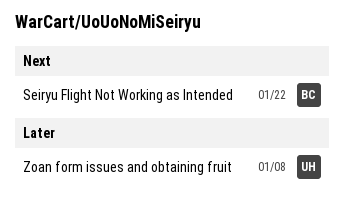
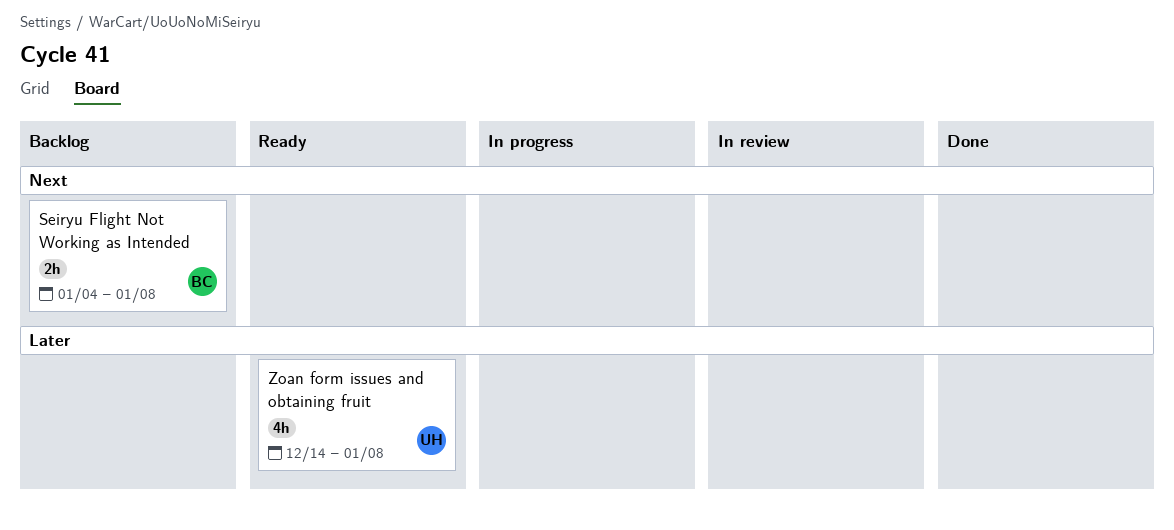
Seiryu Flight Not Working as Intended, due: Jan 22 -> Jan 8

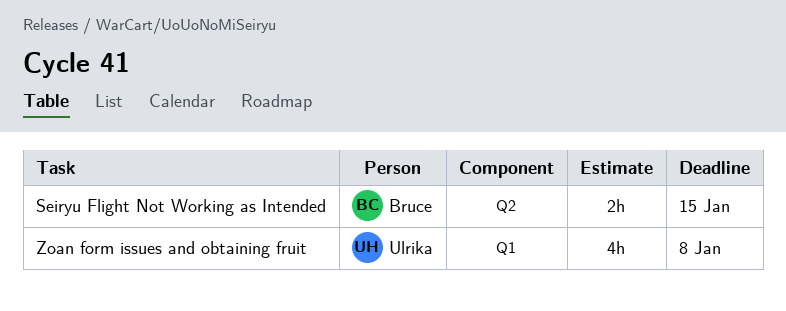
Seiryu Flight Not Working as Intended, due: Jan 8 -> Jan 15

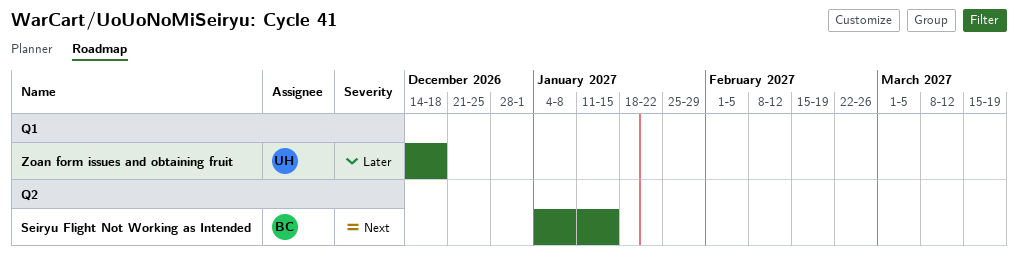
Zoan form issues and obtaining fruit, due: Jan 8 -> Dec 18

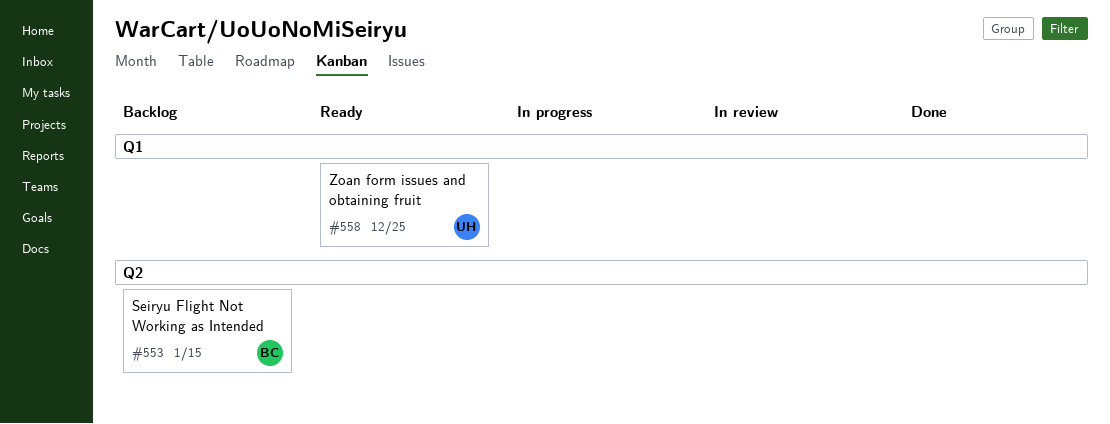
Zoan form issues and obtaining fruit, due: Dec 18 -> Dec 25

